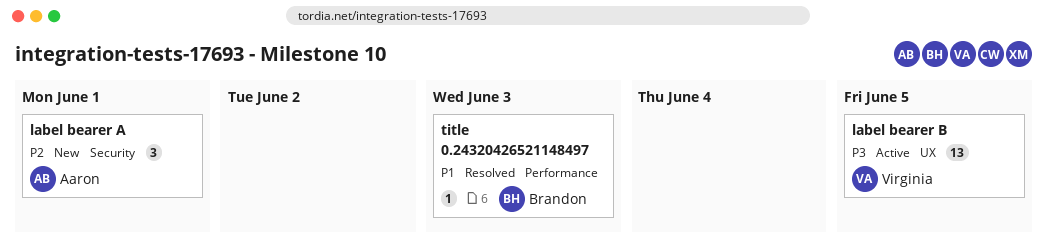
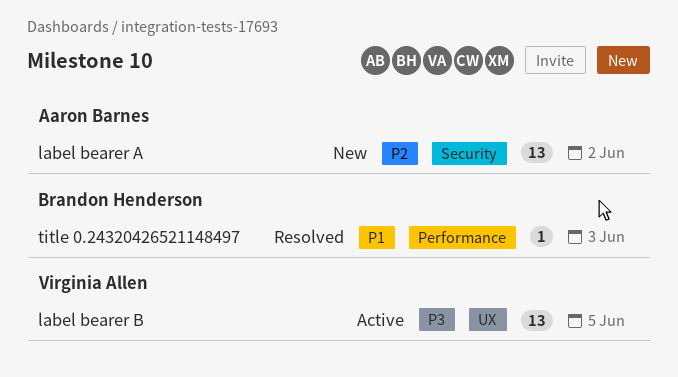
label bearer A, estimate: 3 -> 13
label bearer A, due: Jun 1 -> Jun 2

